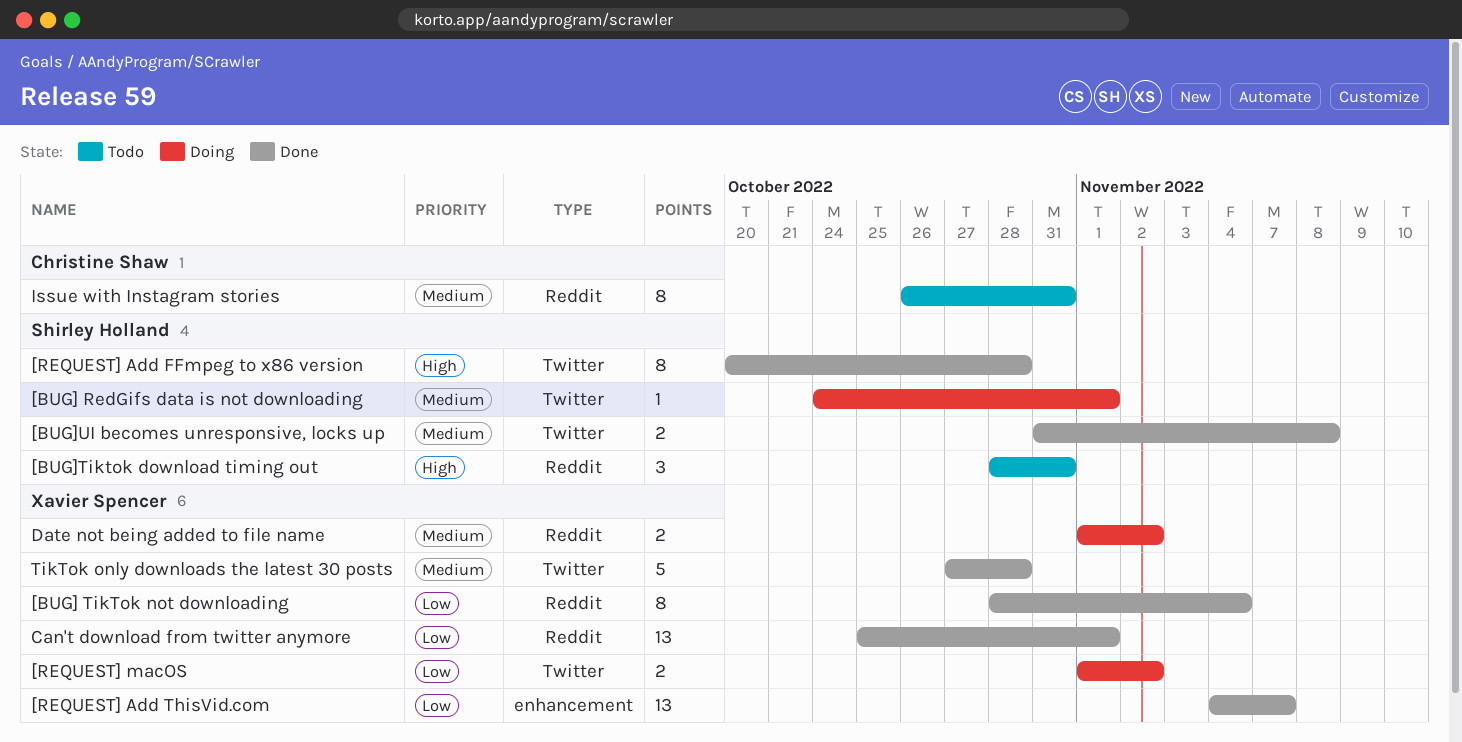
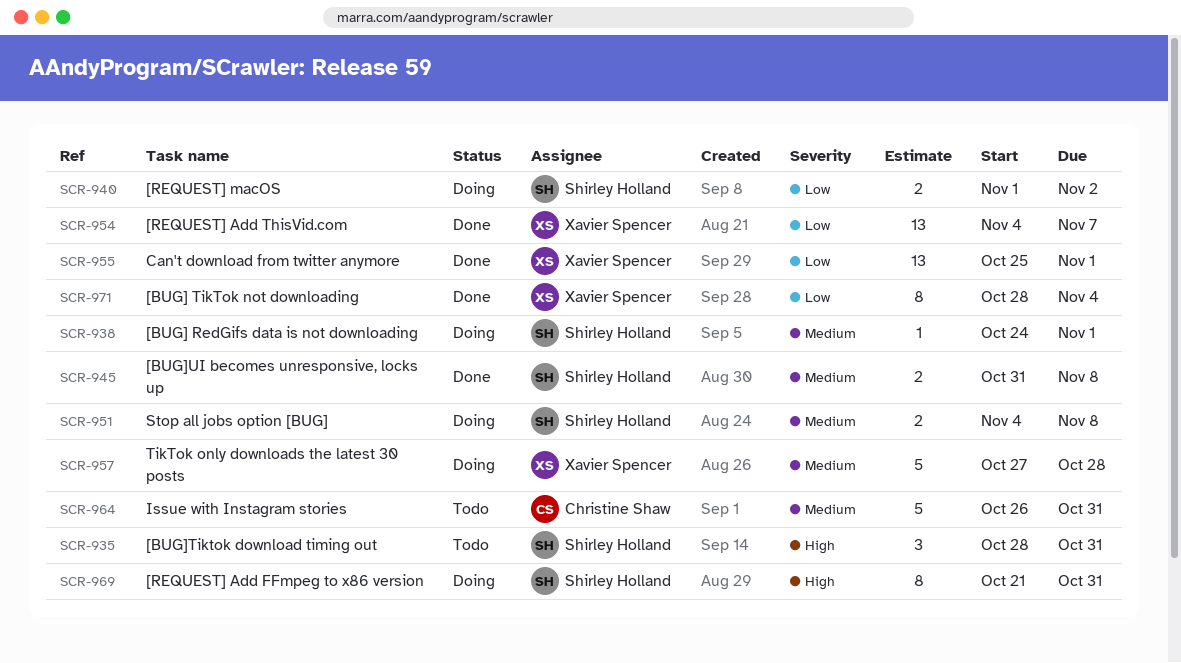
[REQUEST] Add FFmpeg to x86 version, status: Done -> Doing
[REQUEST] Add FFmpeg to x86 version, start: Oct 20 -> Oct 21
[REQUEST] Add FFmpeg to x86 version, due: Oct 28 -> Oct 31
[REQUEST] macOS, owner: Xavier Spencer -> Shirley Holland
Date not being added to file name: present -> none
Issue with Instagram stories, estimate: 8 -> 5
Stop all jobs option [BUG]: none -> present
TikTok only downloads the latest 30 posts, status: Done -> Doing

